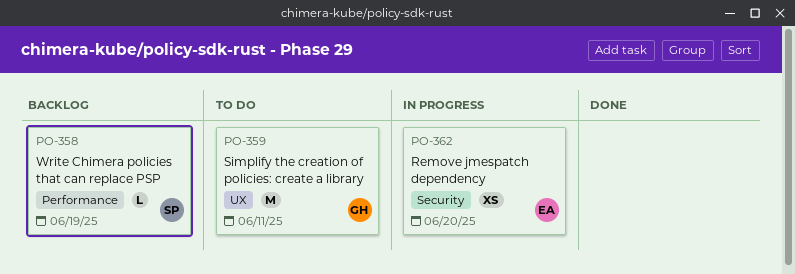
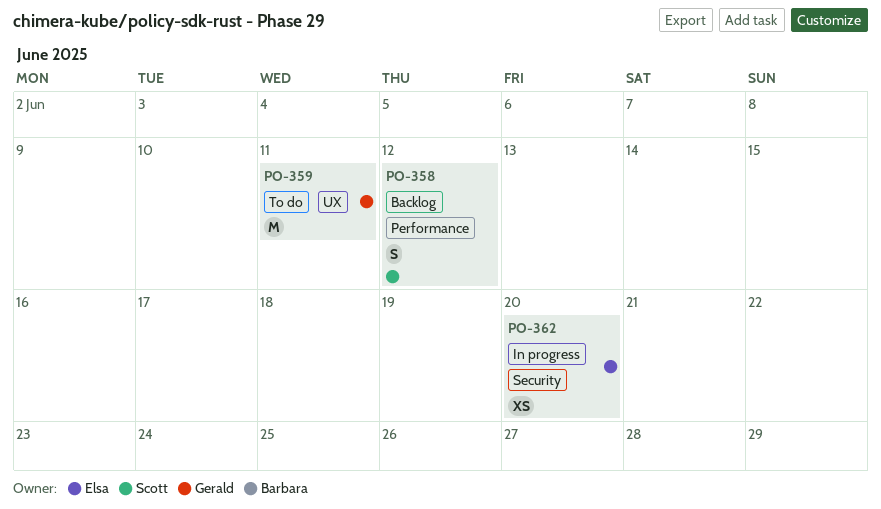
PO-358, estimate: L -> S
PO-358, due: Jun 19 -> Jun 12

